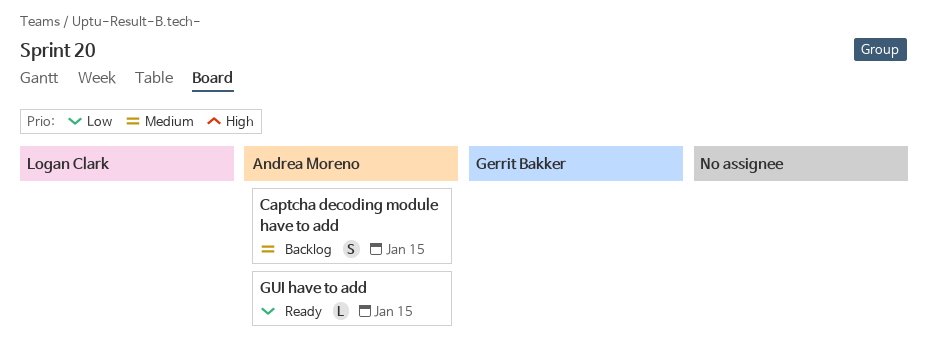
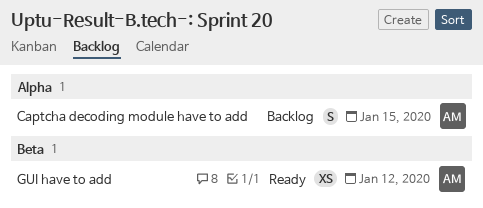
GUI have to add, estimate: L -> XS
GUI have to add, due: Jan 15 -> Jan 12

